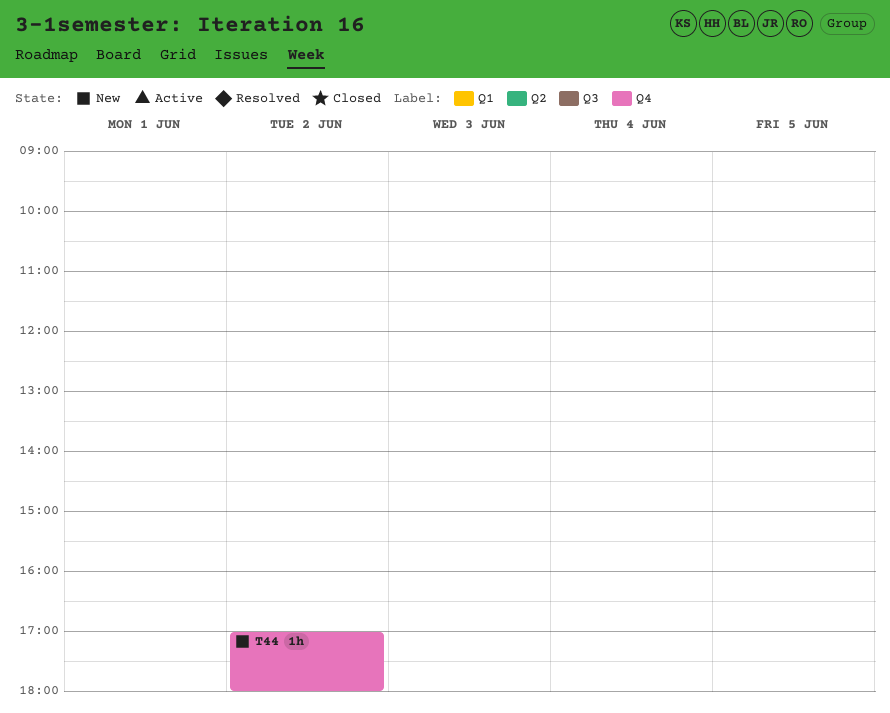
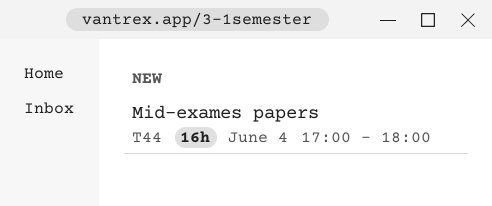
T44, estimate: 1h -> 16h
T44, day: Jun 2 -> Jun 4

